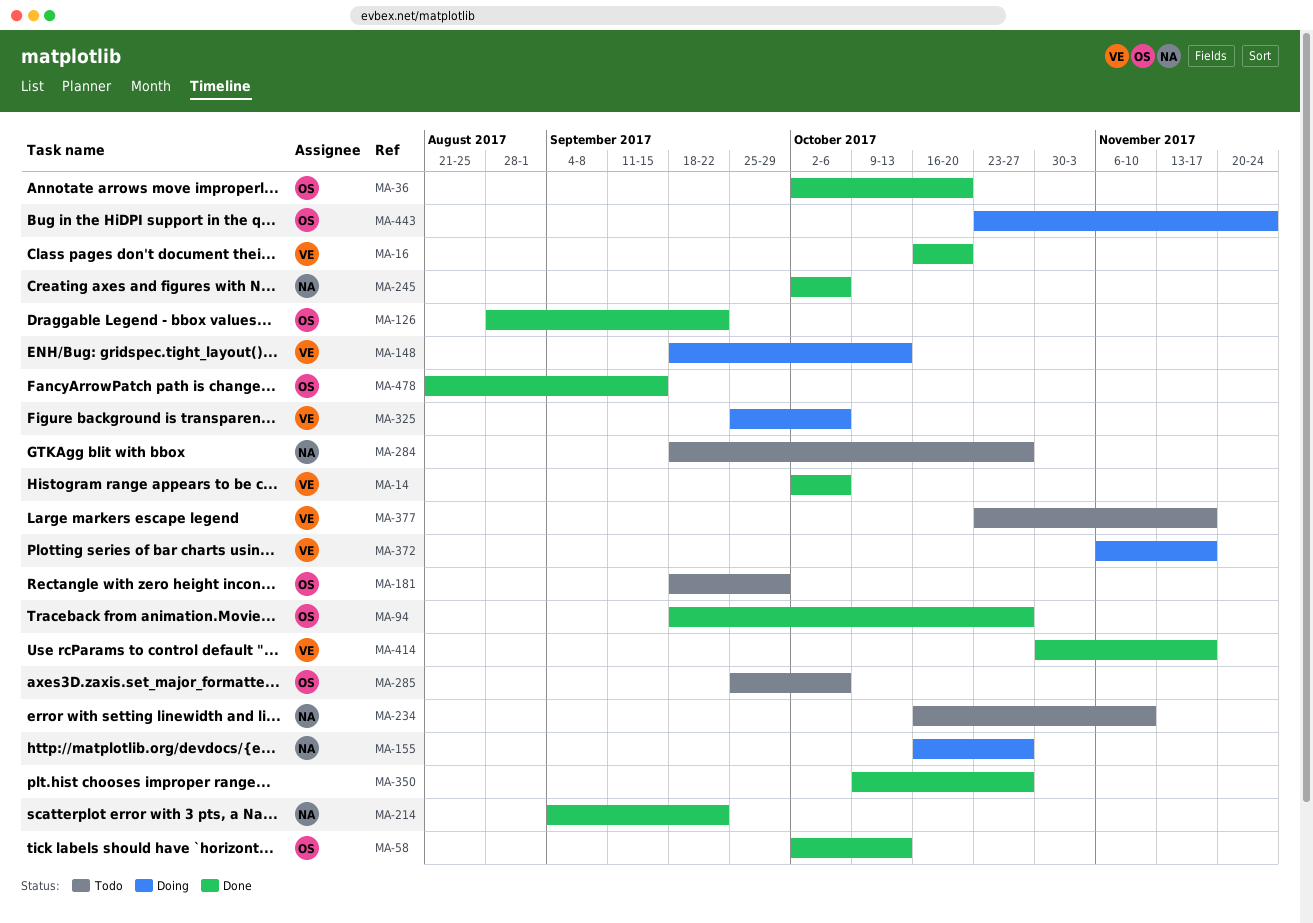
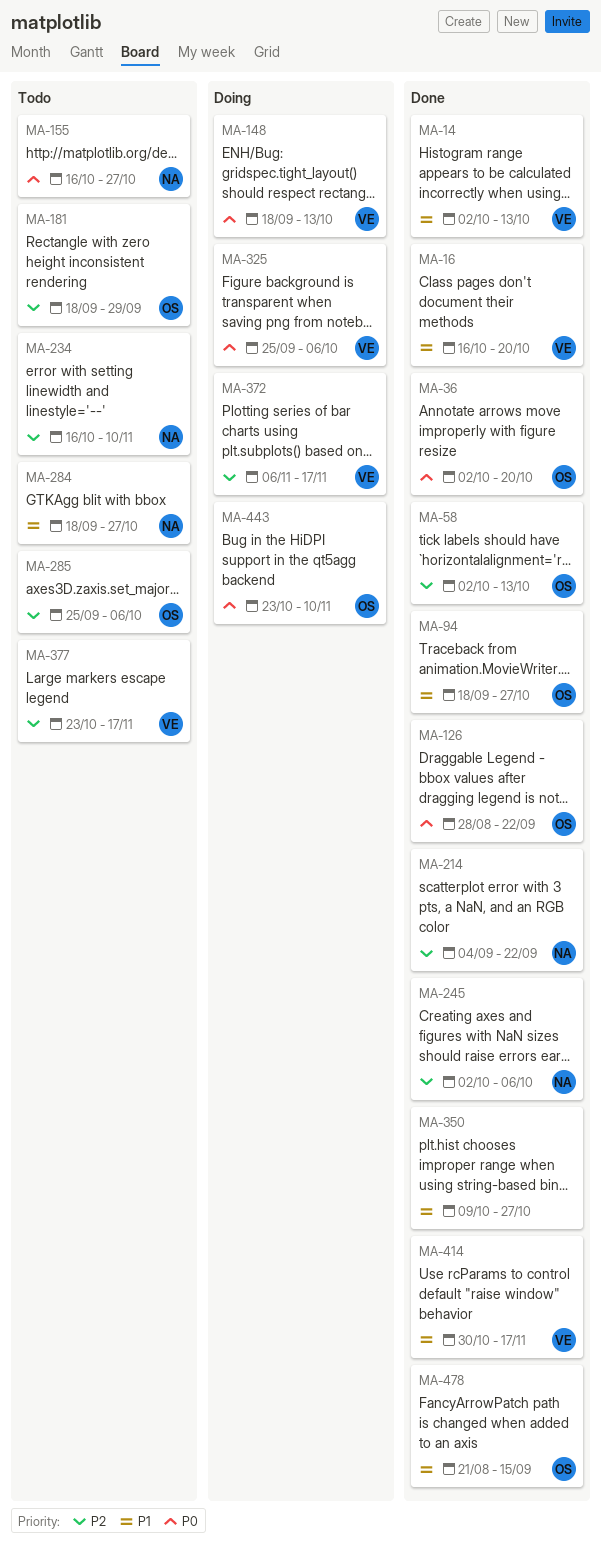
MA-14, due: Oct 6 -> Oct 13
MA-155, status: Doing -> Todo
MA-443, due: Nov 24 -> Nov 10

